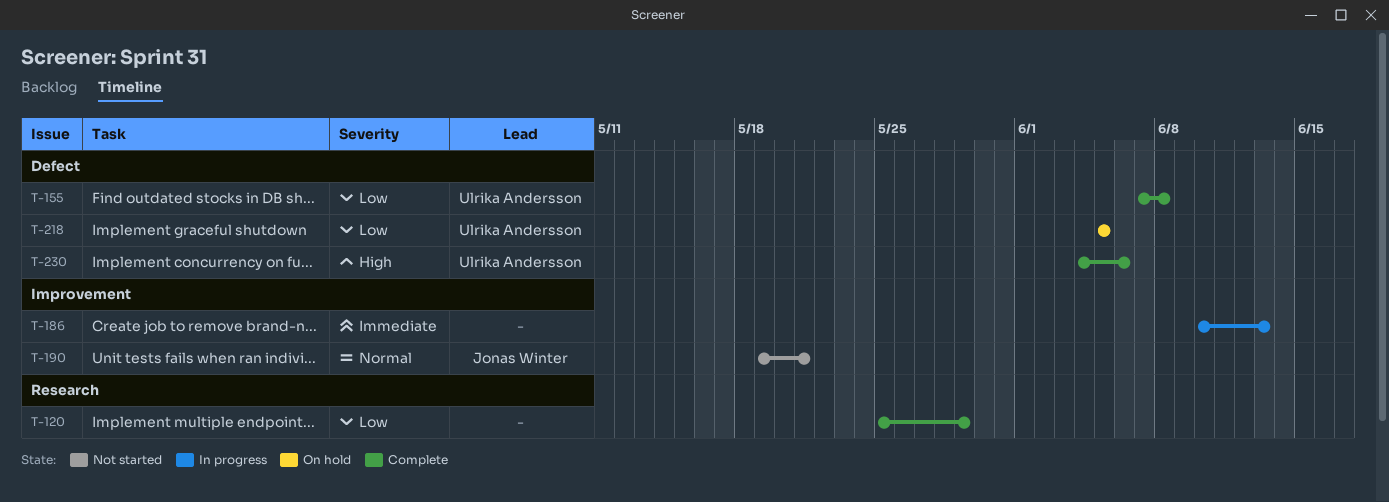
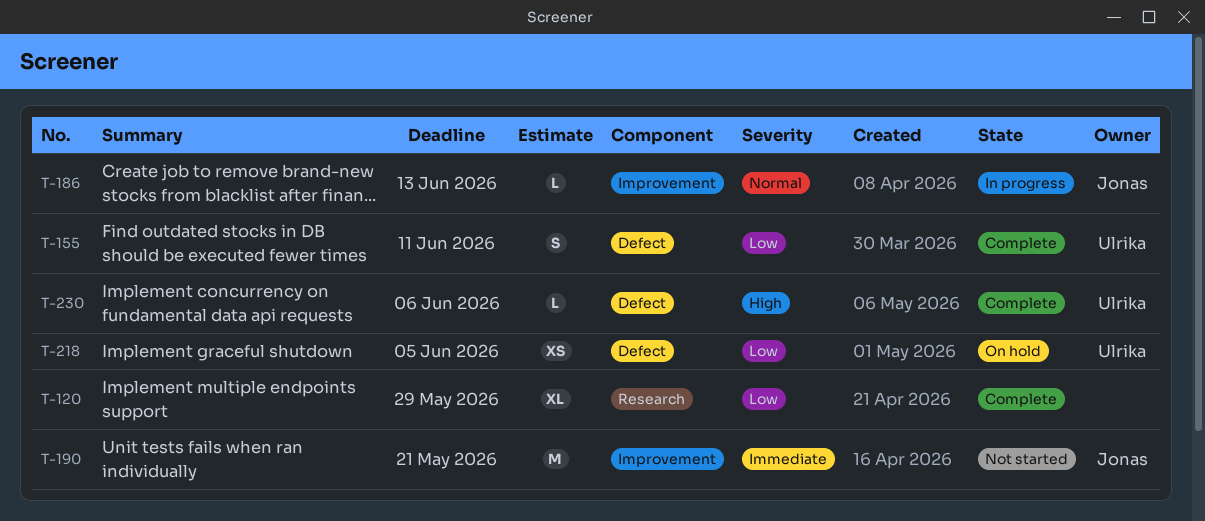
T-155, due: Jun 8 -> Jun 11
T-186, owner: none -> Jonas Winter
T-186, priority: Immediate -> Normal
T-190, priority: Normal -> Immediate

